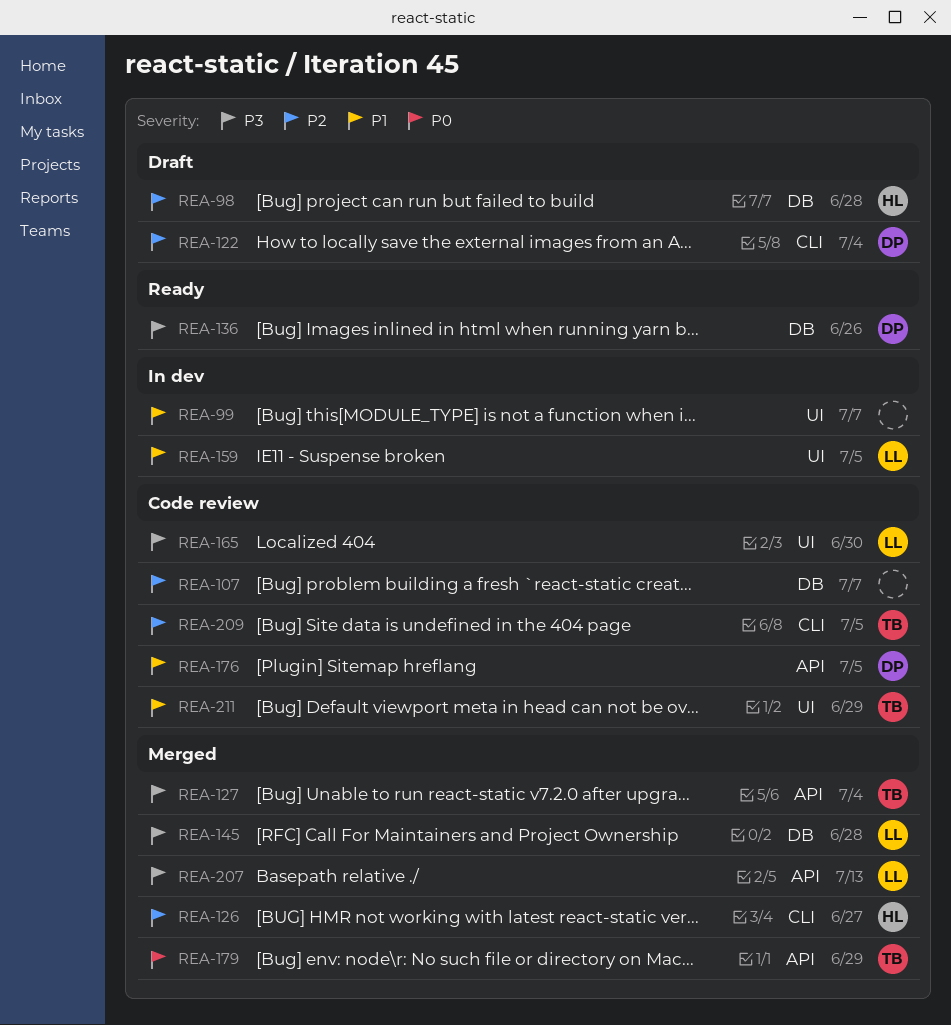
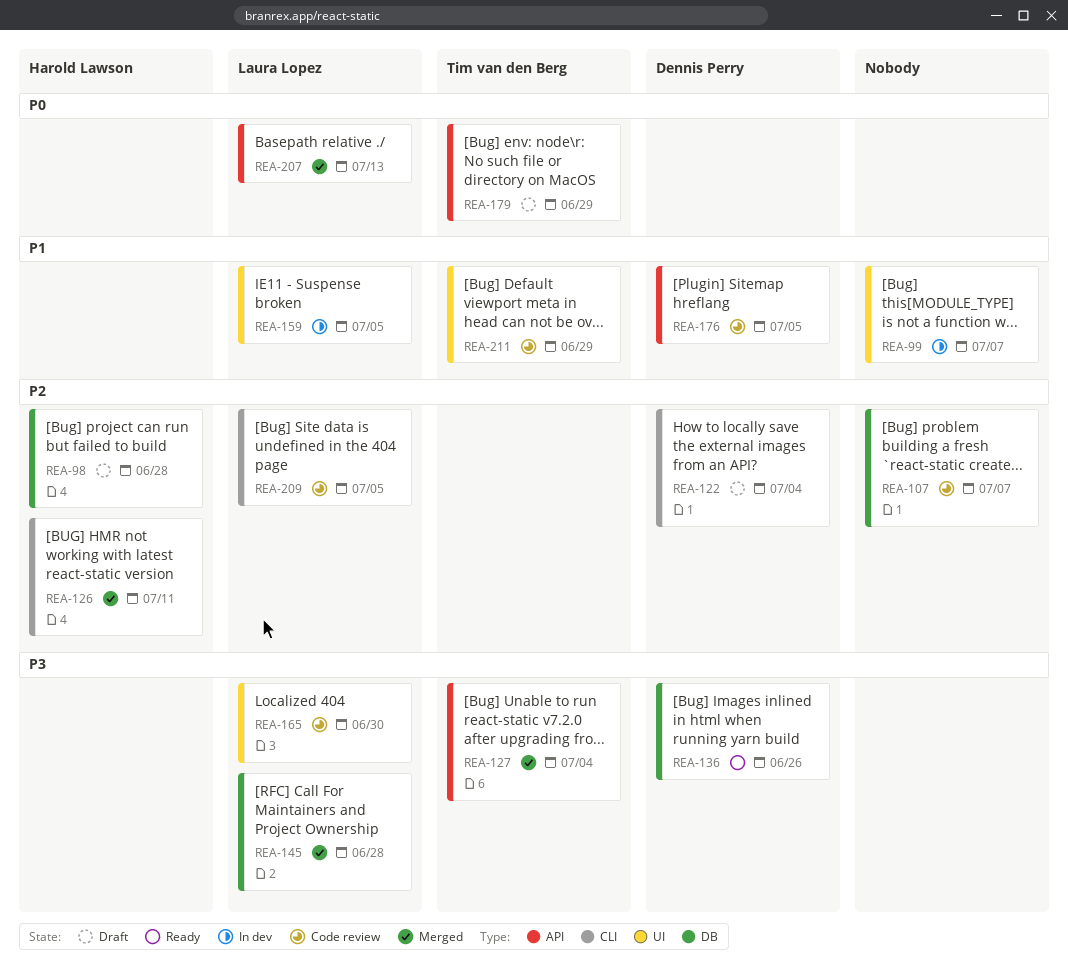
REA-126, due: Jun 27 -> Jul 11
REA-179, status: Merged -> Draft
REA-207, priority: P3 -> P0
REA-209, owner: Tim van den Berg -> Laura Lopez

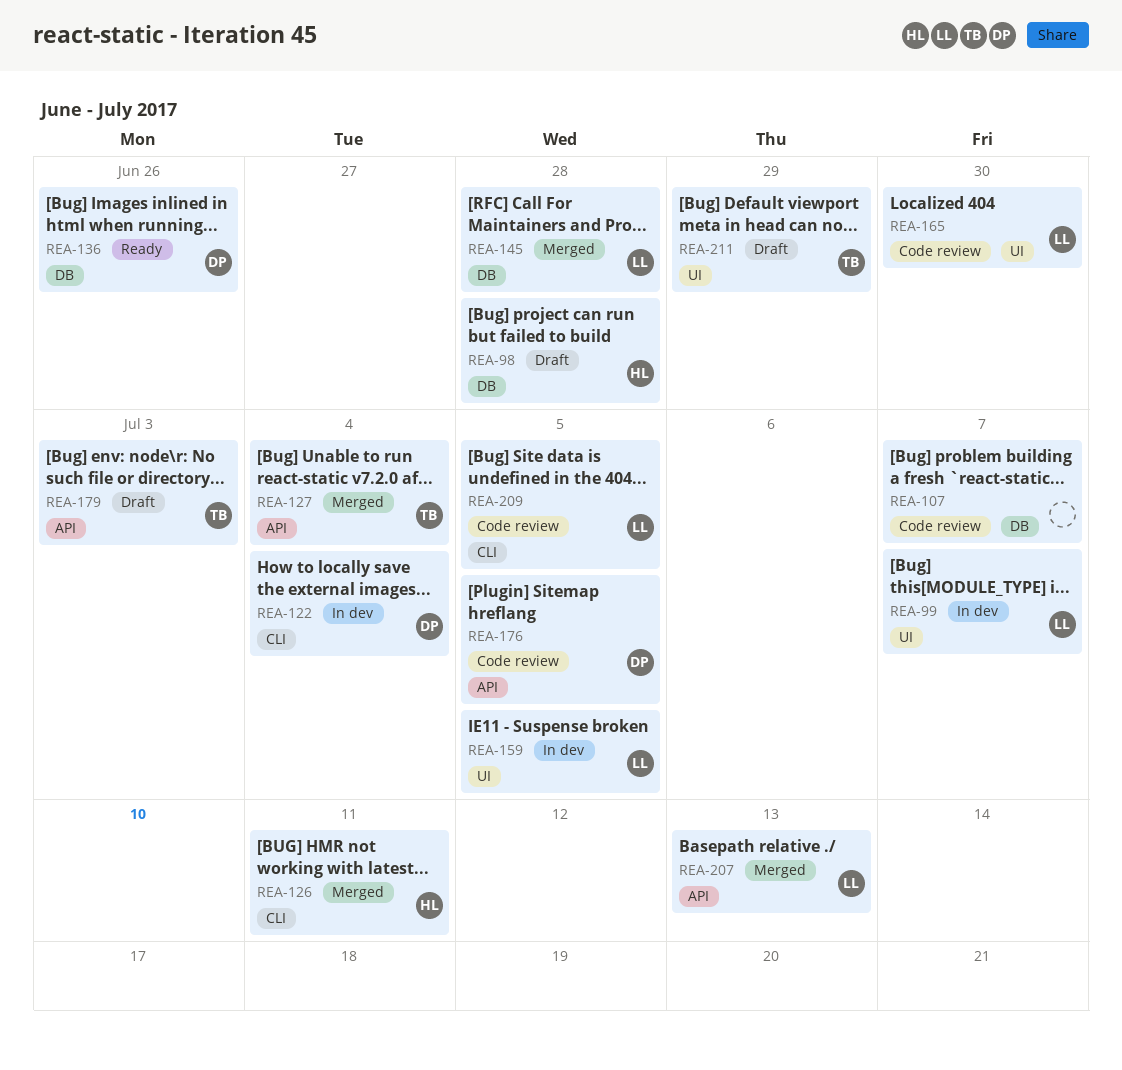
REA-99, owner: none -> Laura Lopez
REA-122, status: Draft -> In dev
REA-179, due: Jun 29 -> Jul 3
REA-211, status: Code review -> Draft

